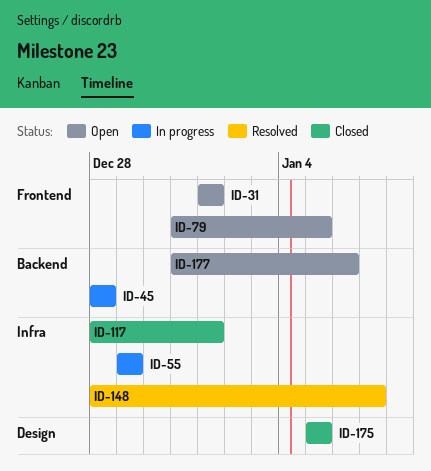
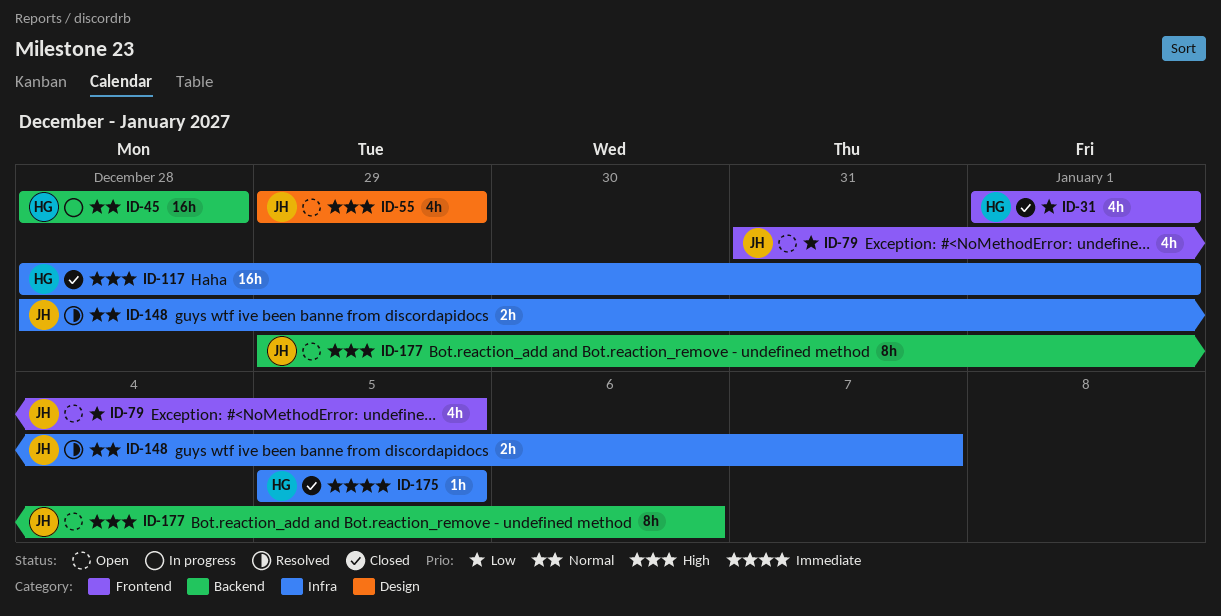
ID-31, status: Open -> Closed
ID-55, status: In progress -> Open
ID-55, label: Infra -> Design
ID-175, label: Design -> Infra
ID-177, start: Dec 31 -> Dec 29

